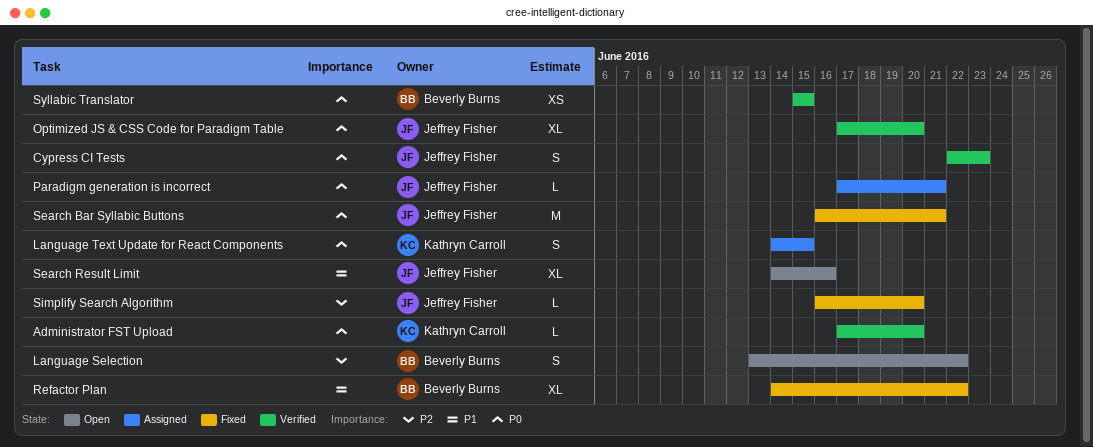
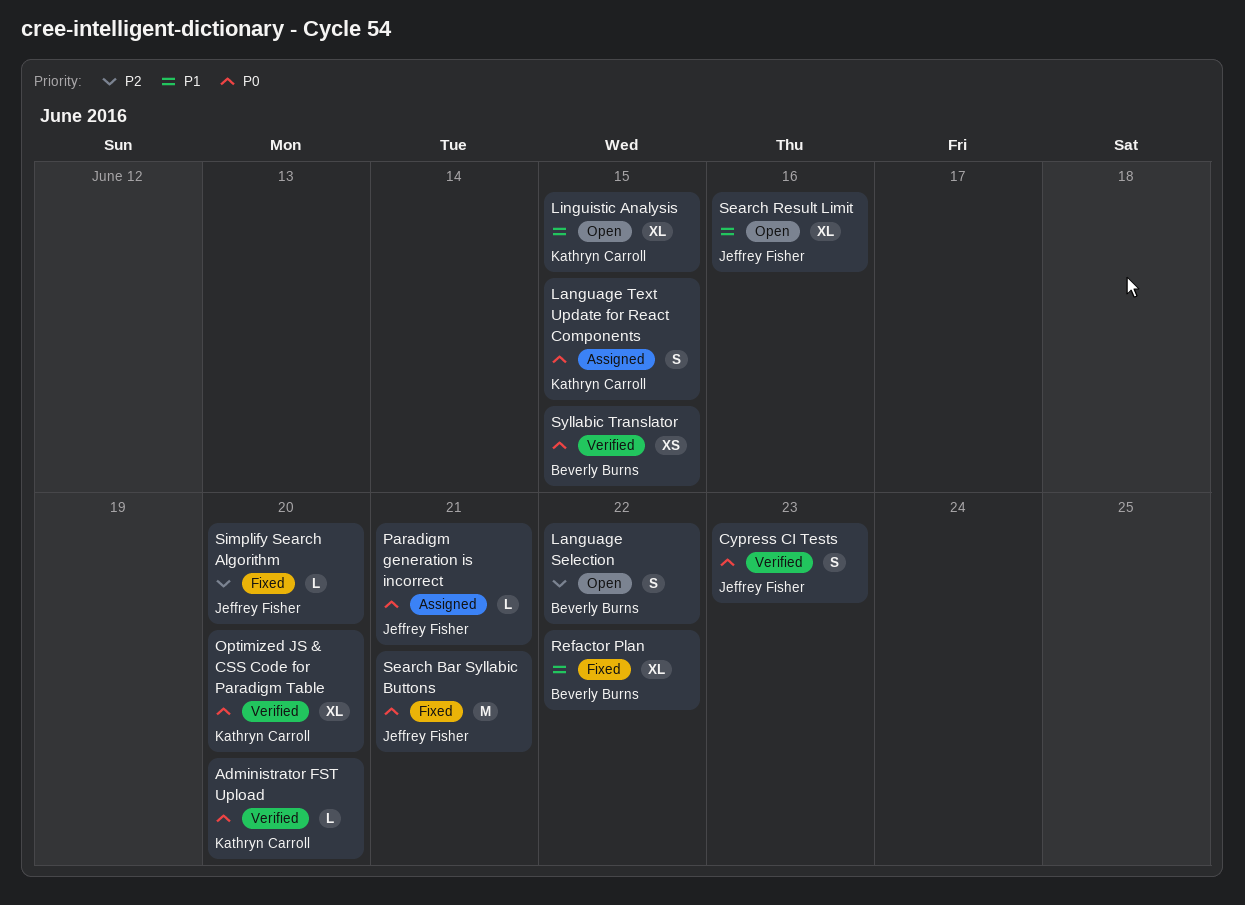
Linguistic Analysis: none -> present
Optimized JS & CSS Code for Paradigm Table, owner: Jeffrey Fisher -> Kathryn Carroll

